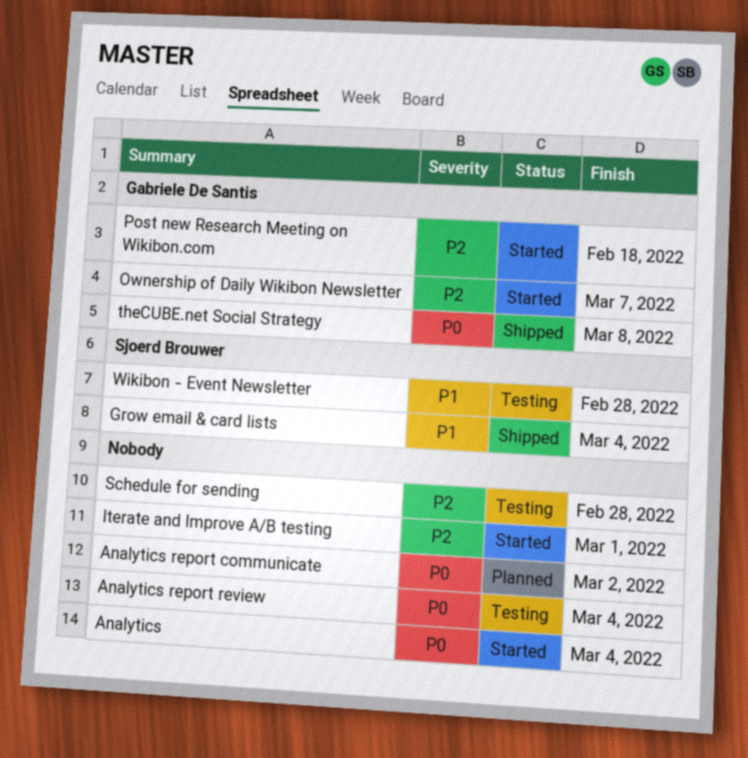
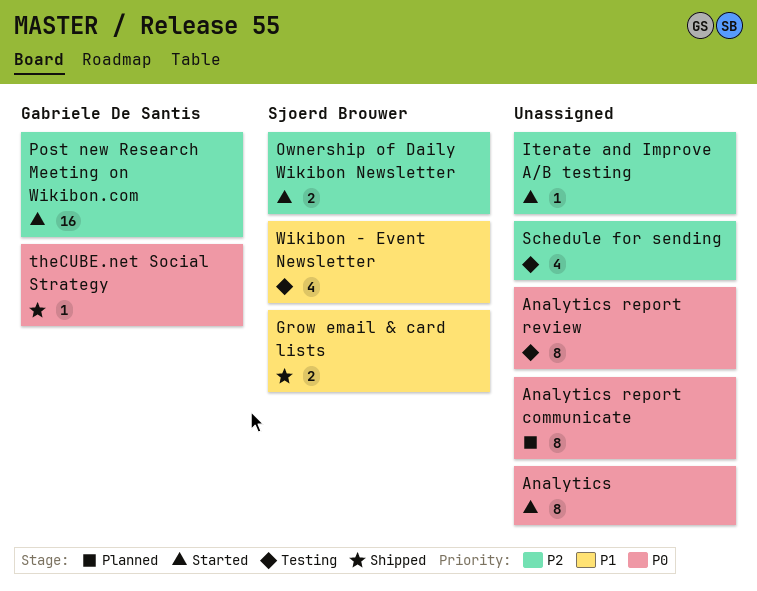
Ownership of Daily Wikibon Newsletter, owner: Gabriele De Santis -> Sjoerd Brouwer

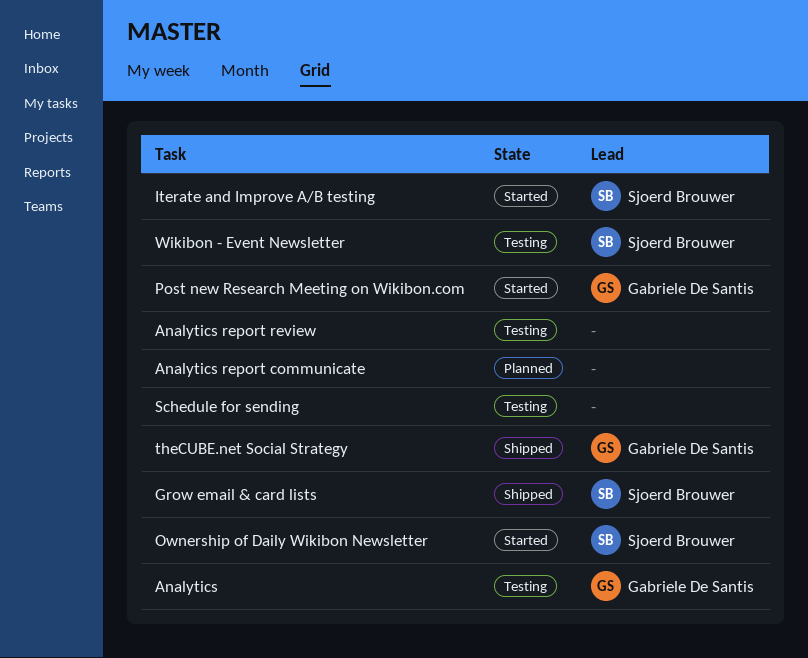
Analytics, status: Started -> Testing
Analytics, owner: none -> Gabriele De Santis
Iterate and Improve A/B testing, owner: none -> Sjoerd Brouwer

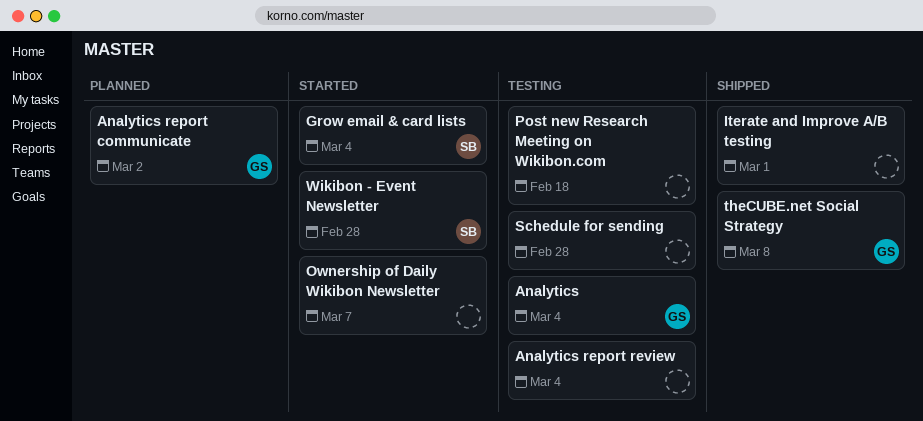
Analytics report communicate, owner: none -> Gabriele De Santis
Grow email & card lists, status: Shipped -> Started
Iterate and Improve A/B testing, status: Started -> Shipped
Iterate and Improve A/B testing, owner: Sjoerd Brouwer -> none
Ownership of Daily Wikibon Newsletter, owner: Sjoerd Brouwer -> none
Post new Research Meeting on Wikibon.com, status: Started -> Testing
Post new Research Meeting on Wikibon.com, owner: Gabriele De Santis -> none
Wikibon - Event Newsletter, status: Testing -> Started

